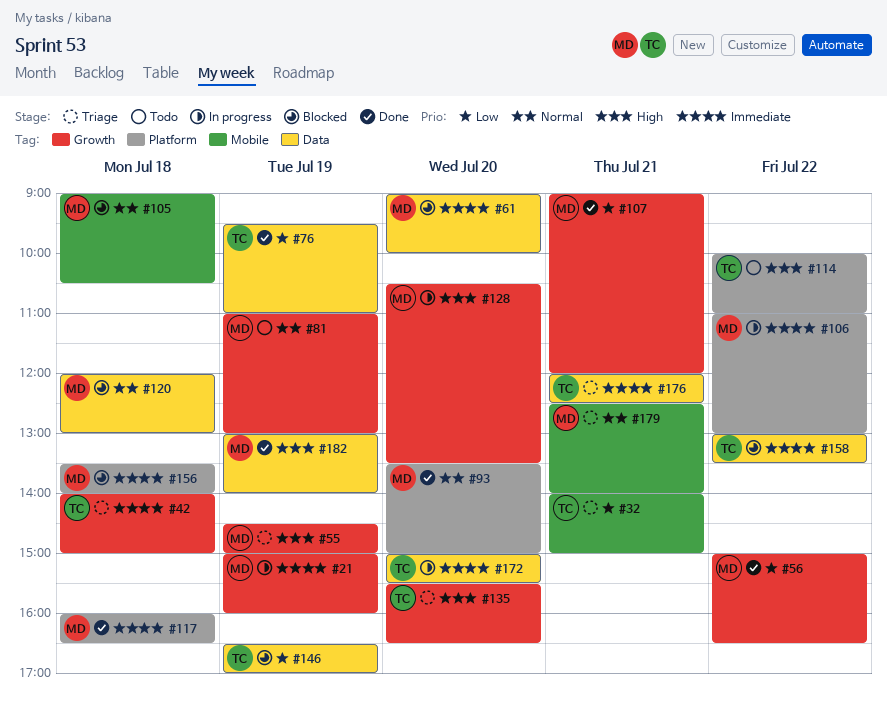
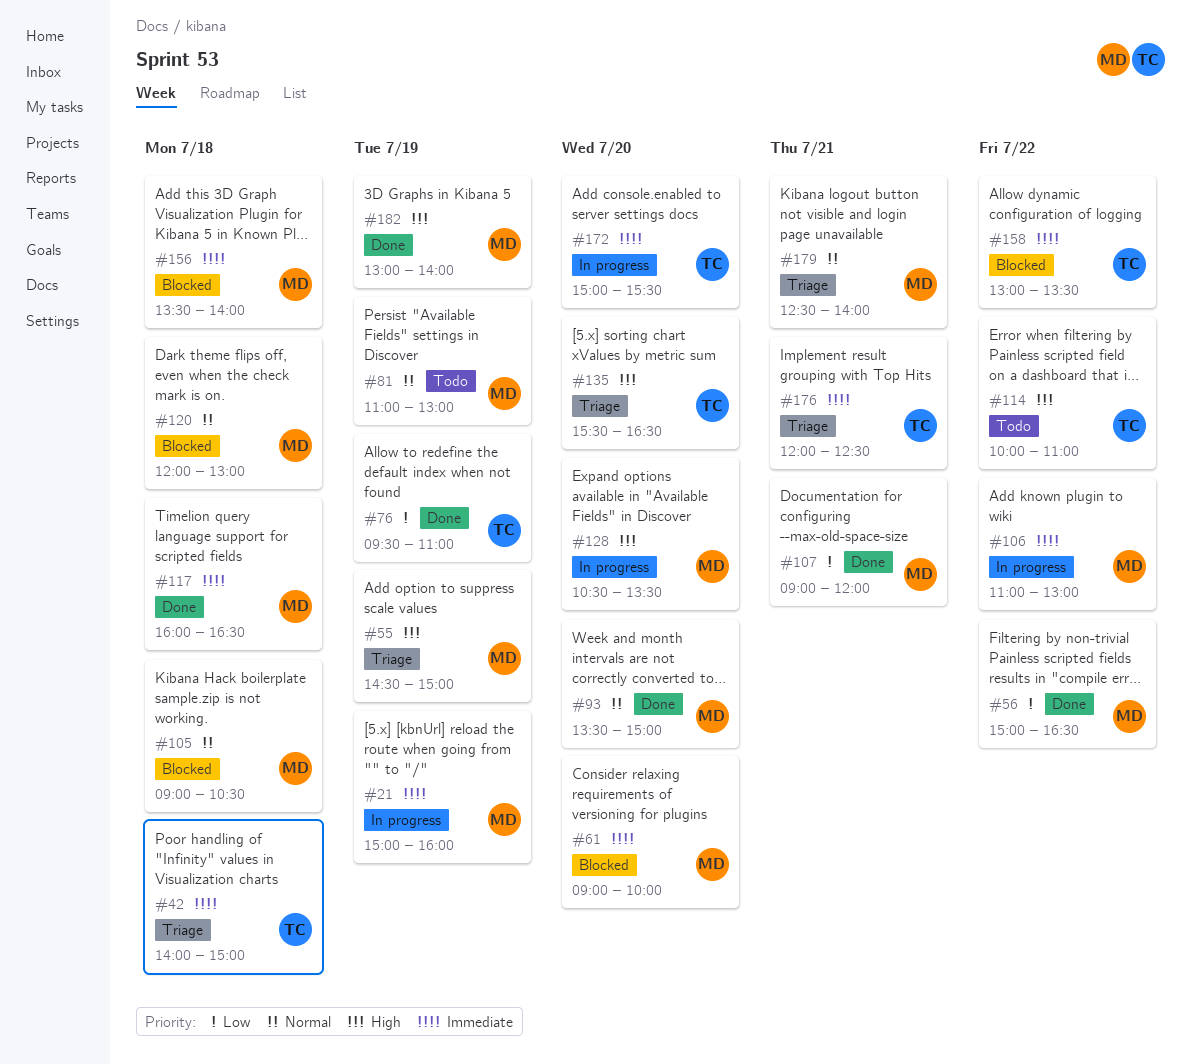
#32: present -> none
#146: present -> none

